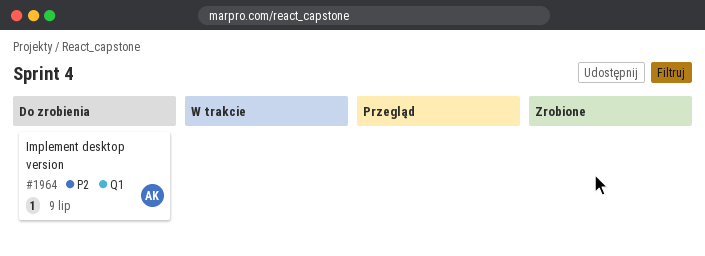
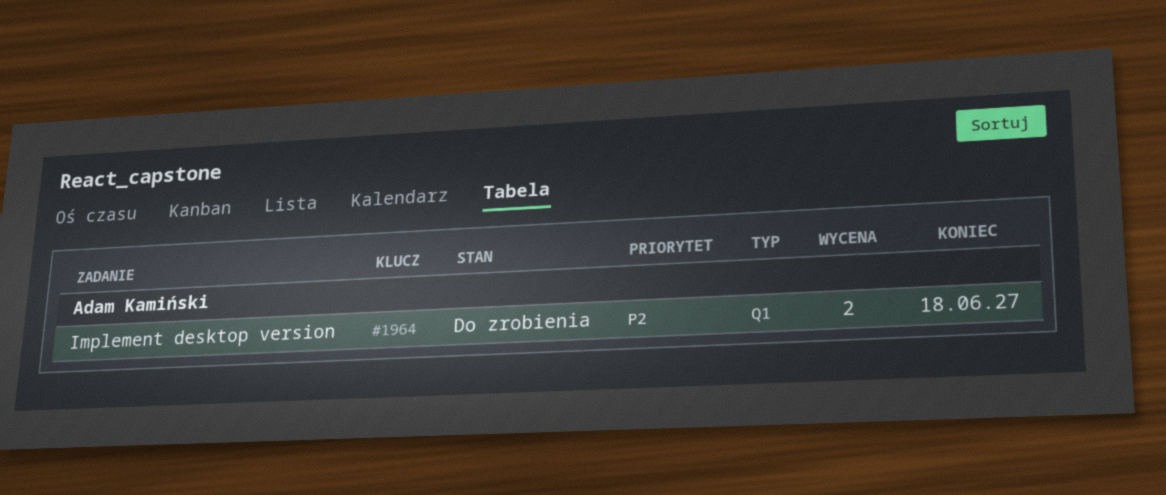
#1964, estimate: 1 -> 2
#1964, due: Jul 9 -> Jun 18

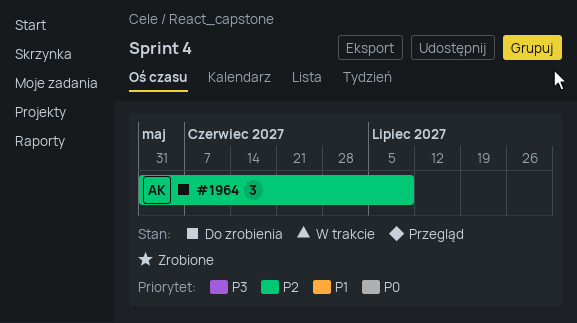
#1964, estimate: 2 -> 3
#1964, due: Jun 18 -> Jul 9

